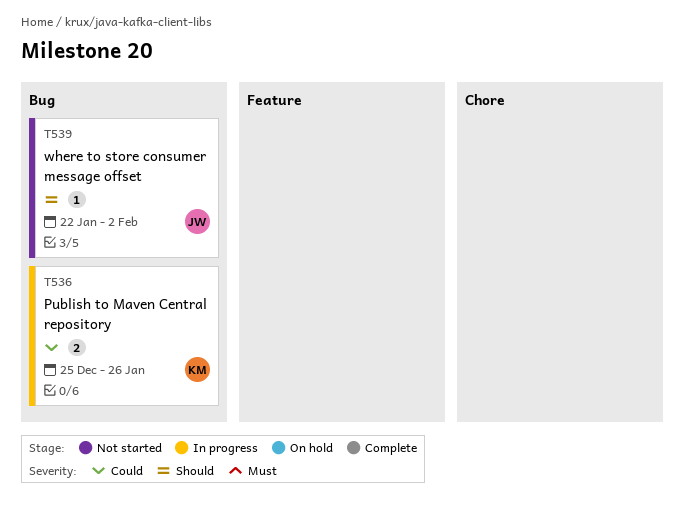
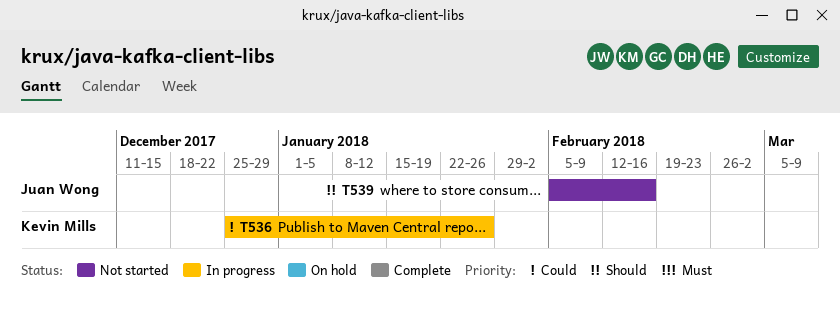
T539, start: Jan 22 -> Feb 5
T539, due: Feb 2 -> Feb 16

